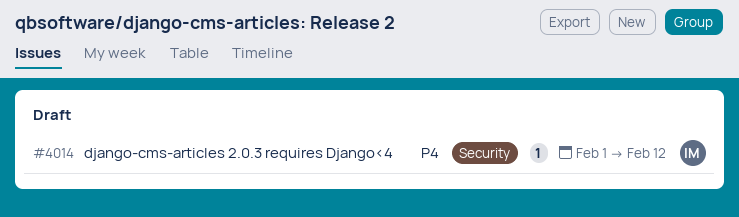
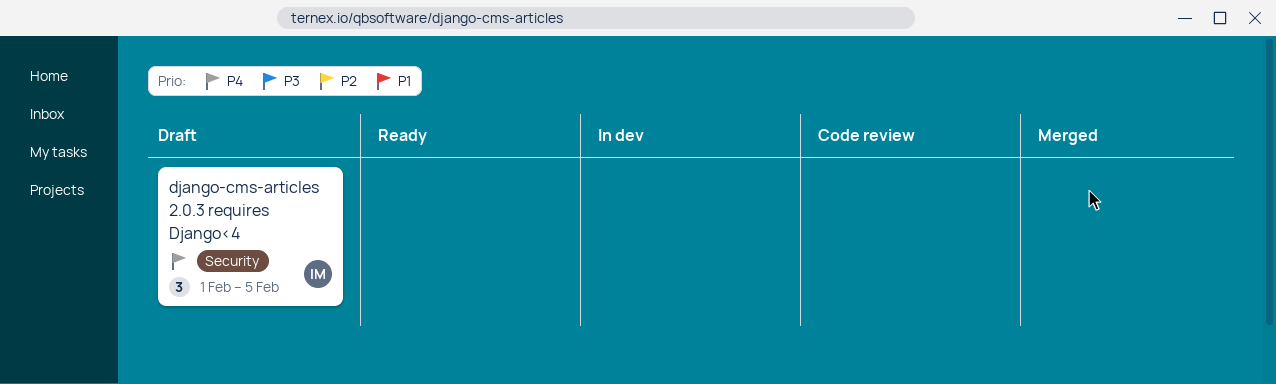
django-cms-articles 2.0.3 requires Django<4, estimate: 1 -> 3
django-cms-articles 2.0.3 requires Django<4, due: Feb 12 -> Feb 5

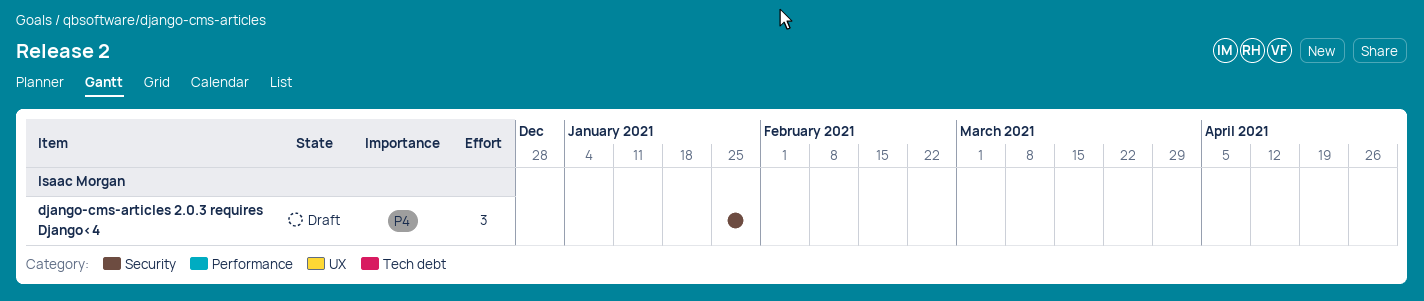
django-cms-articles 2.0.3 requires Django<4, start: Feb 1 -> Jan 25
django-cms-articles 2.0.3 requires Django<4, due: Feb 5 -> Jan 29

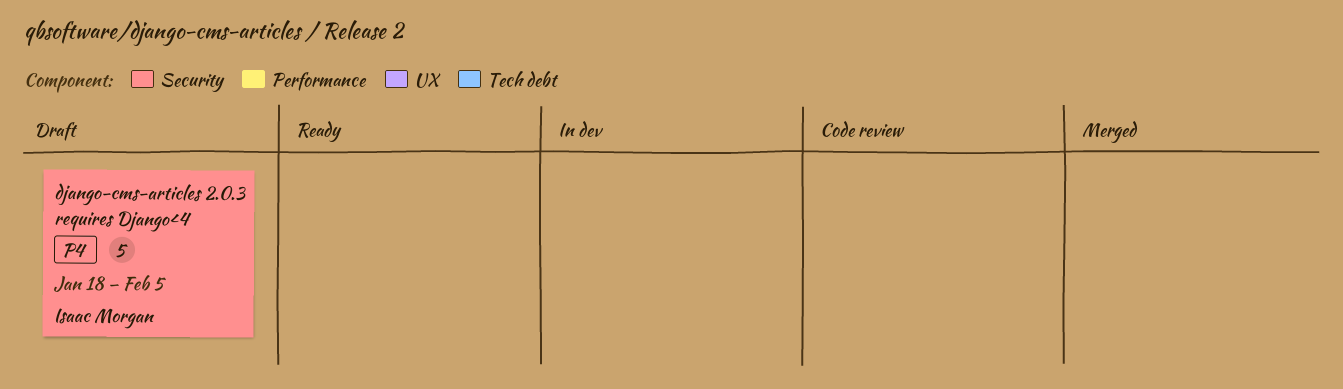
django-cms-articles 2.0.3 requires Django<4, estimate: 3 -> 5
django-cms-articles 2.0.3 requires Django<4, start: Jan 25 -> Jan 18
django-cms-articles 2.0.3 requires Django<4, due: Jan 29 -> Feb 5

